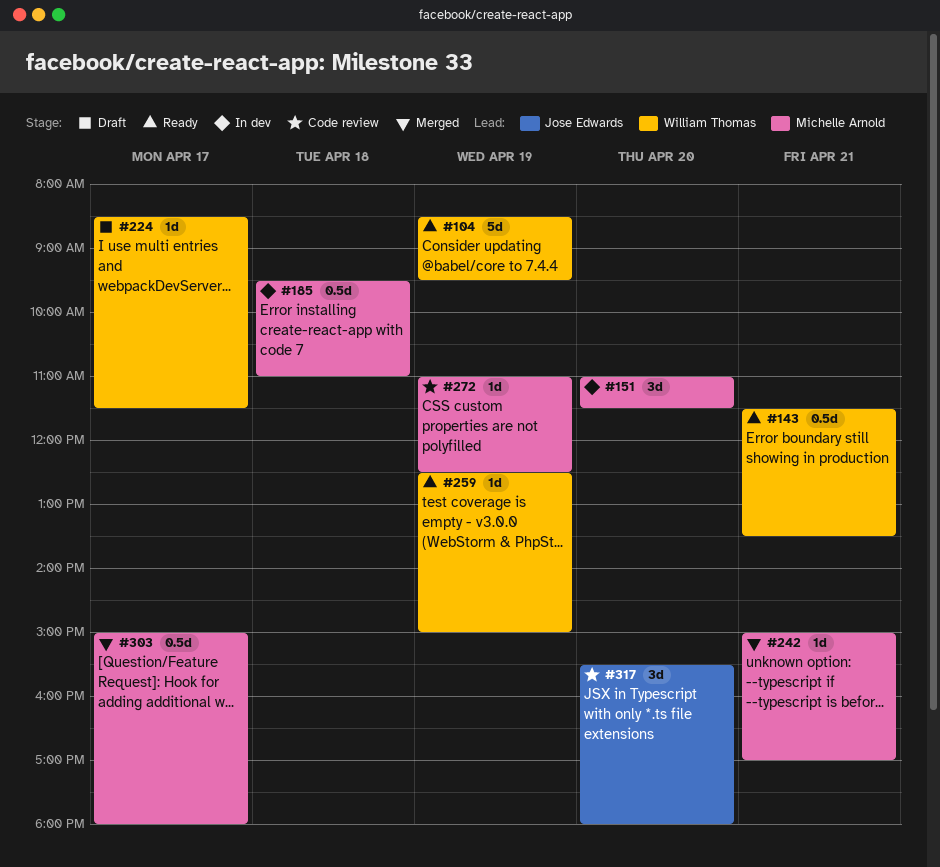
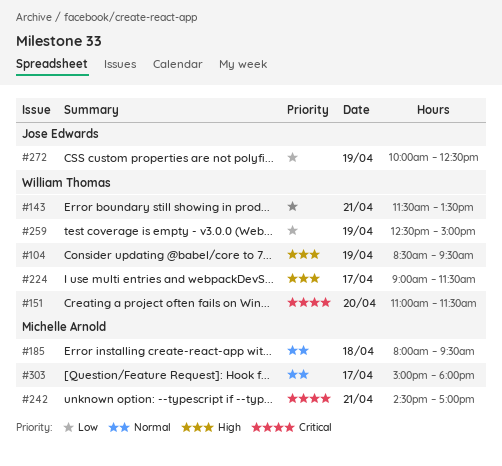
#151, owner: Michelle Arnold -> William Thomas
#185, begins: 09:30 -> 08:00
#185, ends: 11:00 -> 09:30
#224, begins: 08:30 -> 09:00
#242, begins: 15:00 -> 14:30
#272, owner: Michelle Arnold -> Jose Edwards
#272, begins: 11:00 -> 10:00
#317: present -> none

